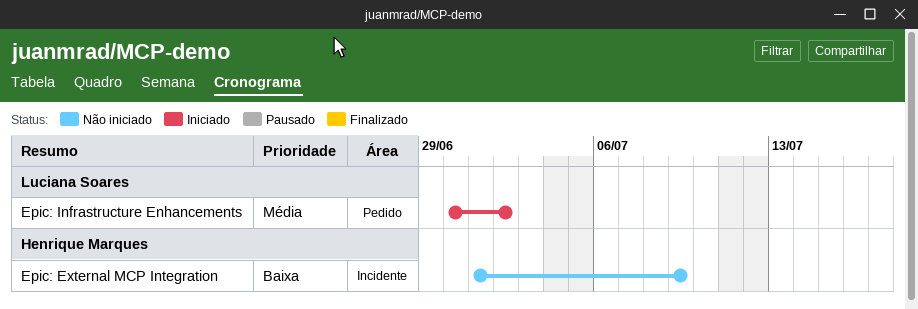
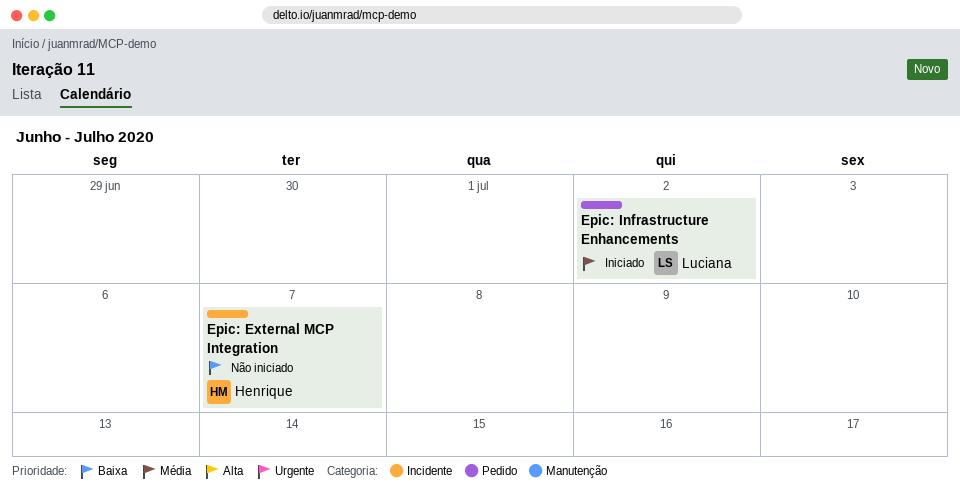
Epic: External MCP Integration, due: Jul 9 -> Jul 7

